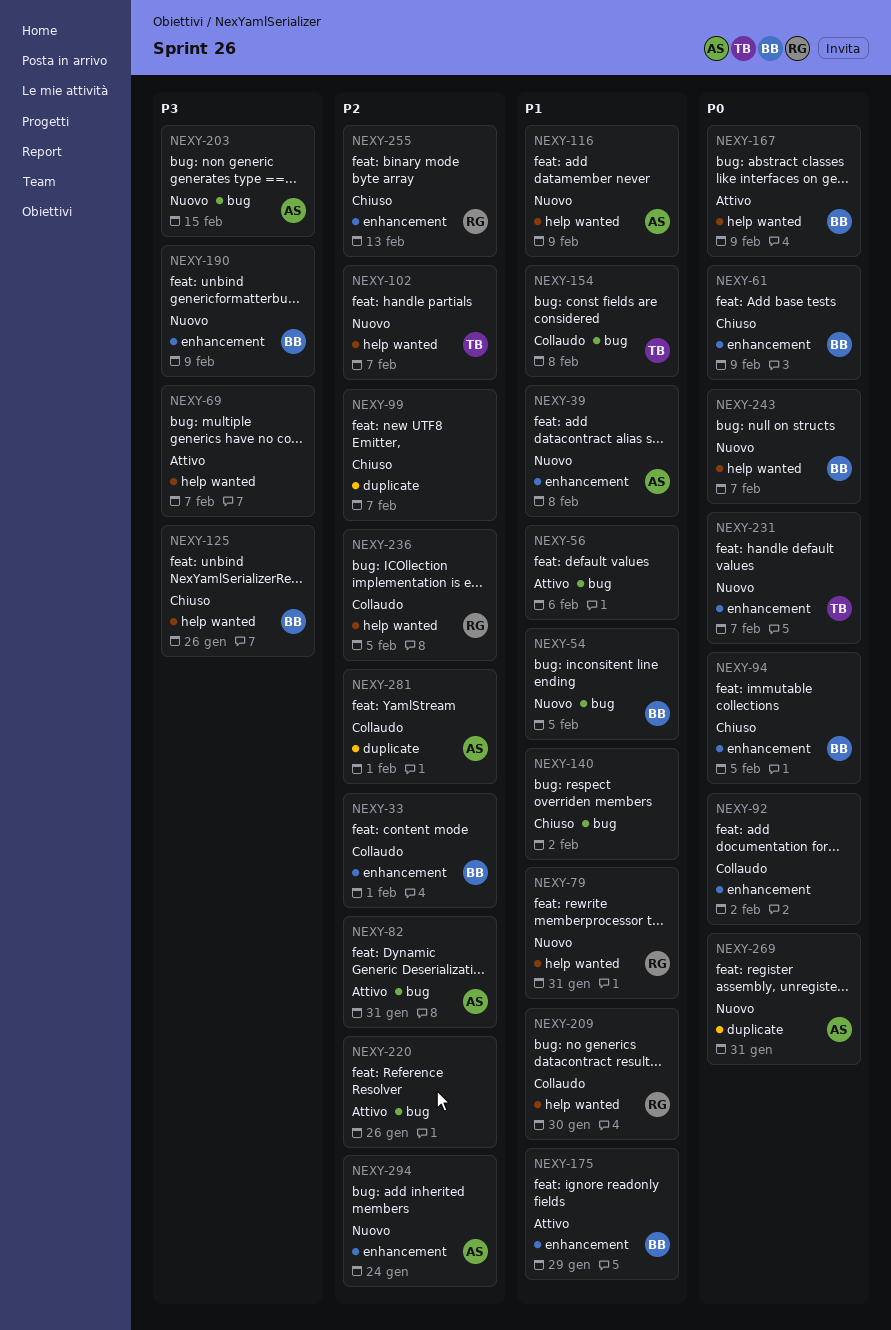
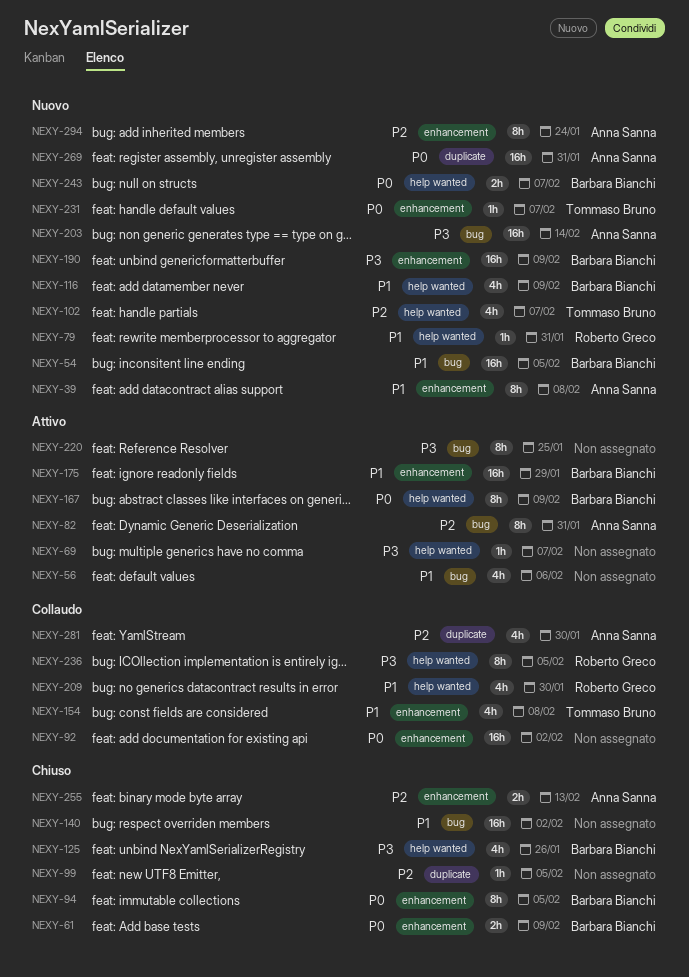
NEXY-33: present -> none
NEXY-99, due: Feb 7 -> Feb 5
NEXY-116, owner: Anna Sanna -> Barbara Bianchi
NEXY-154, label: bug -> enhancement
NEXY-203, due: Feb 15 -> Feb 14
NEXY-220, priority: P2 -> P3
NEXY-220, due: Jan 26 -> Jan 25
NEXY-236, priority: P2 -> P3
NEXY-255, owner: Roberto Greco -> Anna Sanna
NEXY-281, due: Feb 1 -> Jan 30

